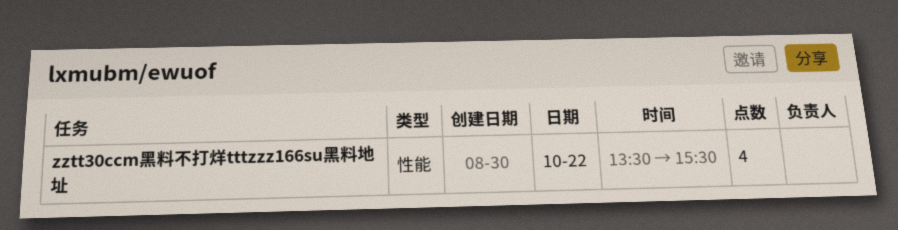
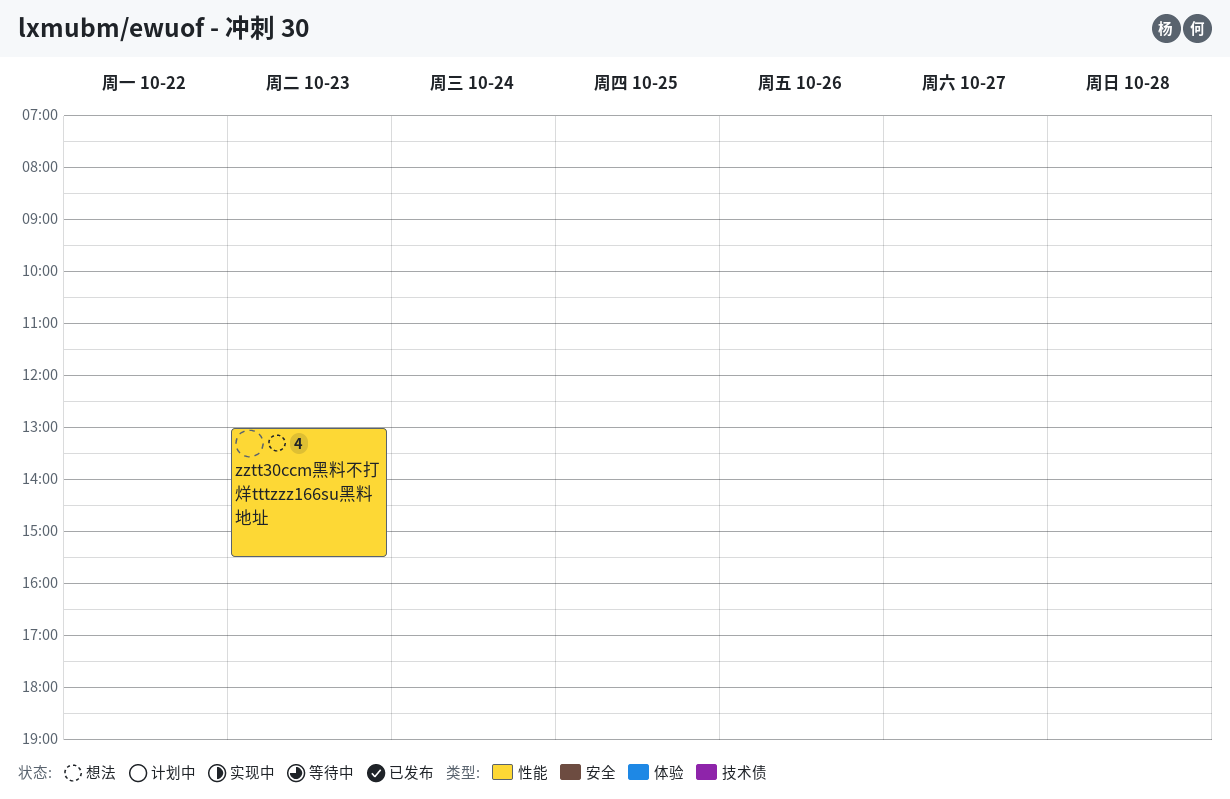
zztt30ccm黑料不打烊tttzzz166su黑料地址, day: Oct 22 -> Oct 23
zztt30ccm黑料不打烊tttzzz166su黑料地址, begins: 13:30 -> 13:00

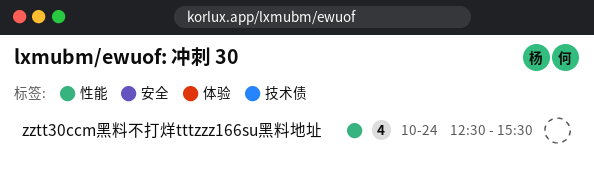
zztt30ccm黑料不打烊tttzzz166su黑料地址, day: Oct 23 -> Oct 24
zztt30ccm黑料不打烊tttzzz166su黑料地址, begins: 13:00 -> 12:30

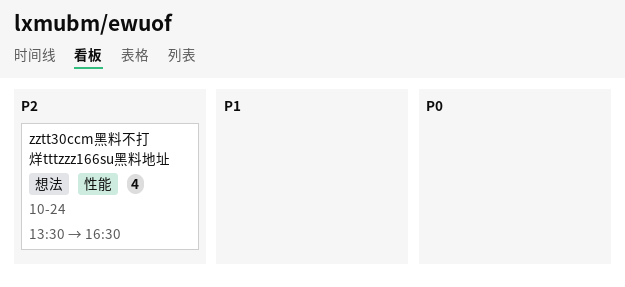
zztt30ccm黑料不打烊tttzzz166su黑料地址, begins: 12:30 -> 13:30
zztt30ccm黑料不打烊tttzzz166su黑料地址, ends: 15:30 -> 16:30

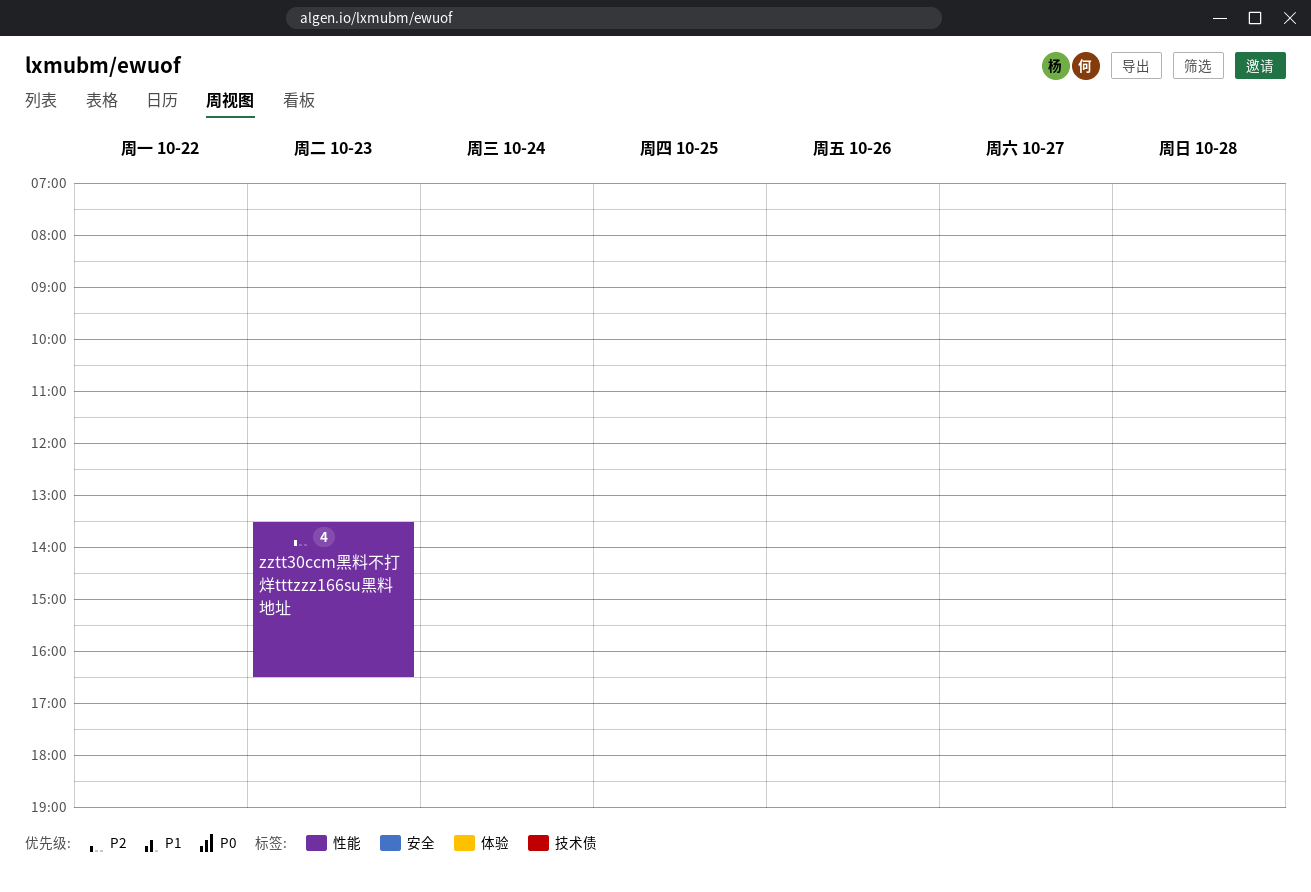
zztt30ccm黑料不打烊tttzzz166su黑料地址, day: Oct 24 -> Oct 23

